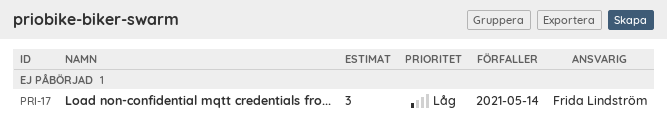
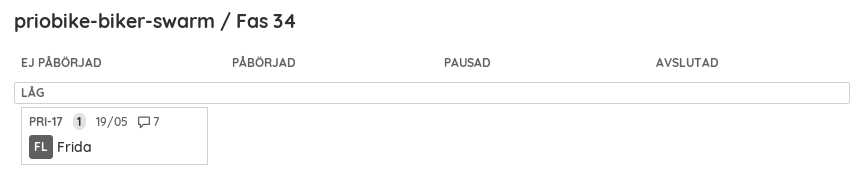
PRI-17, estimate: 3 -> 1
PRI-17, due: May 14 -> May 19

